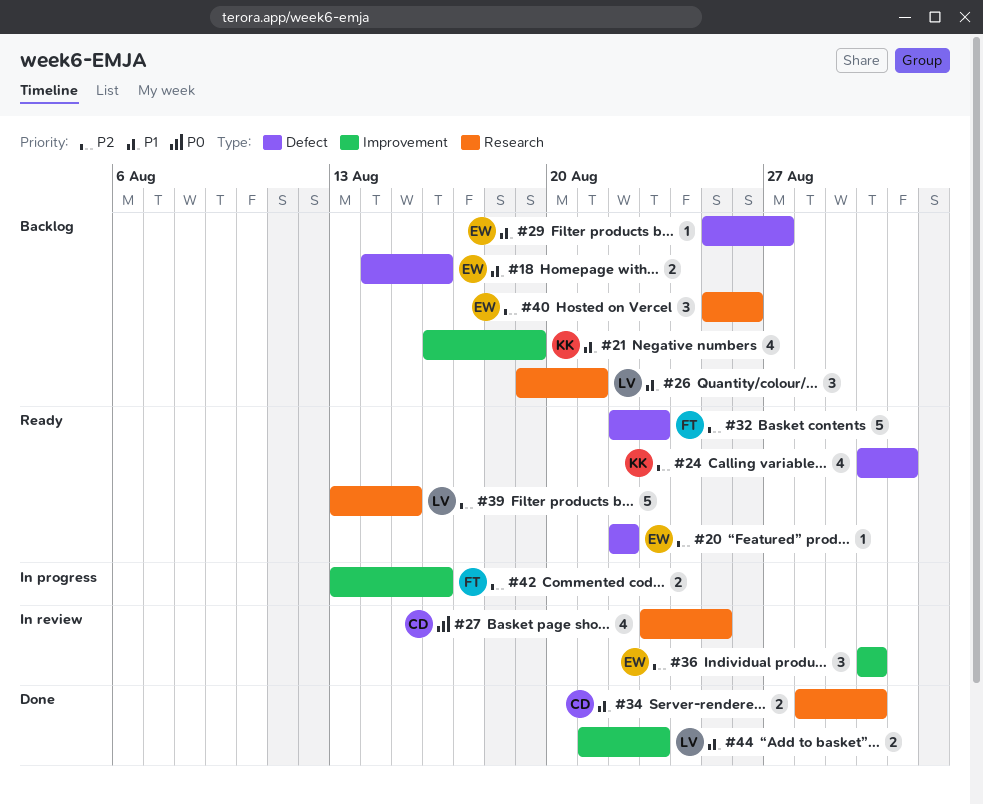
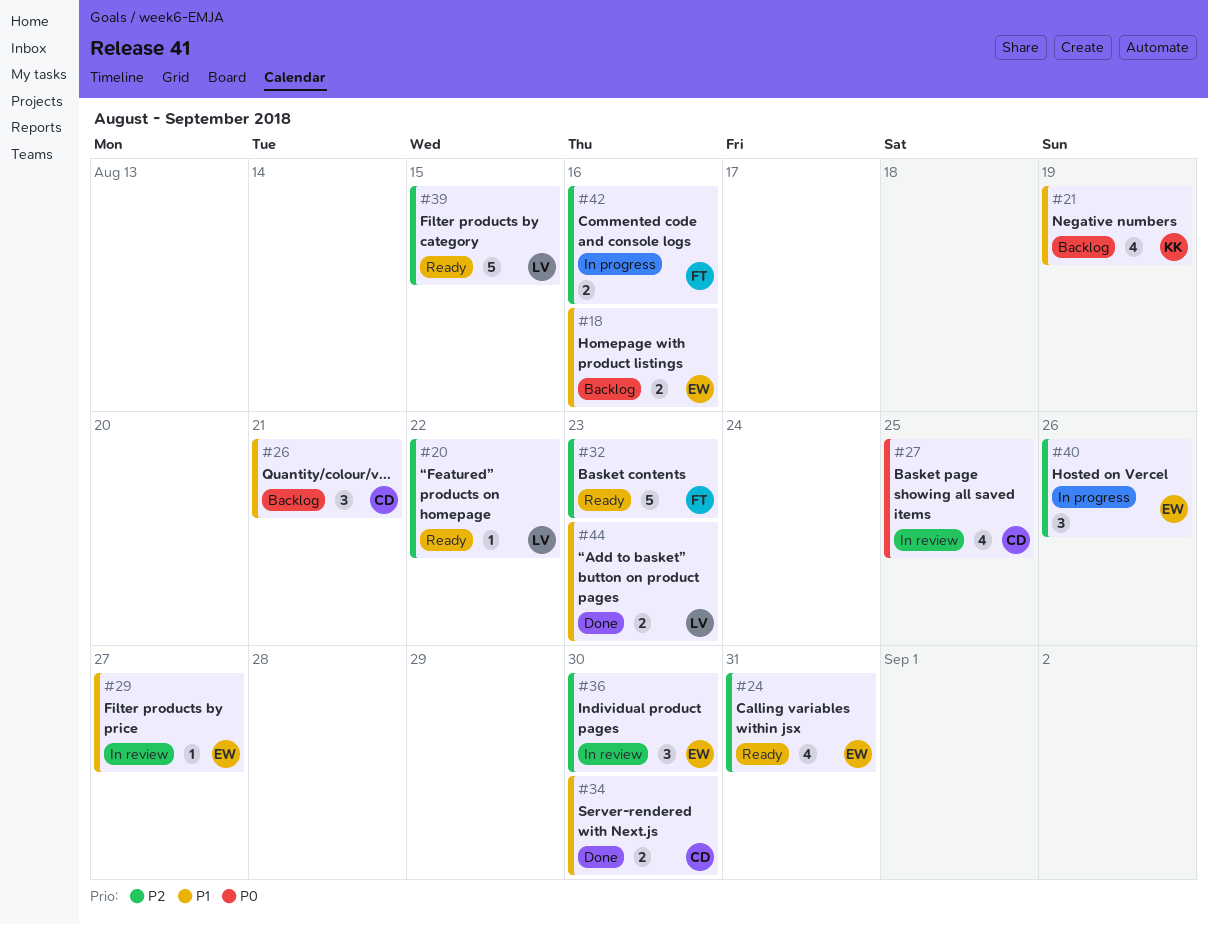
#20, owner: EW -> LV
#24, owner: KK -> EW
#26, owner: LV -> CD
#29, status: Backlog -> In review
#40, status: Backlog -> In progress

